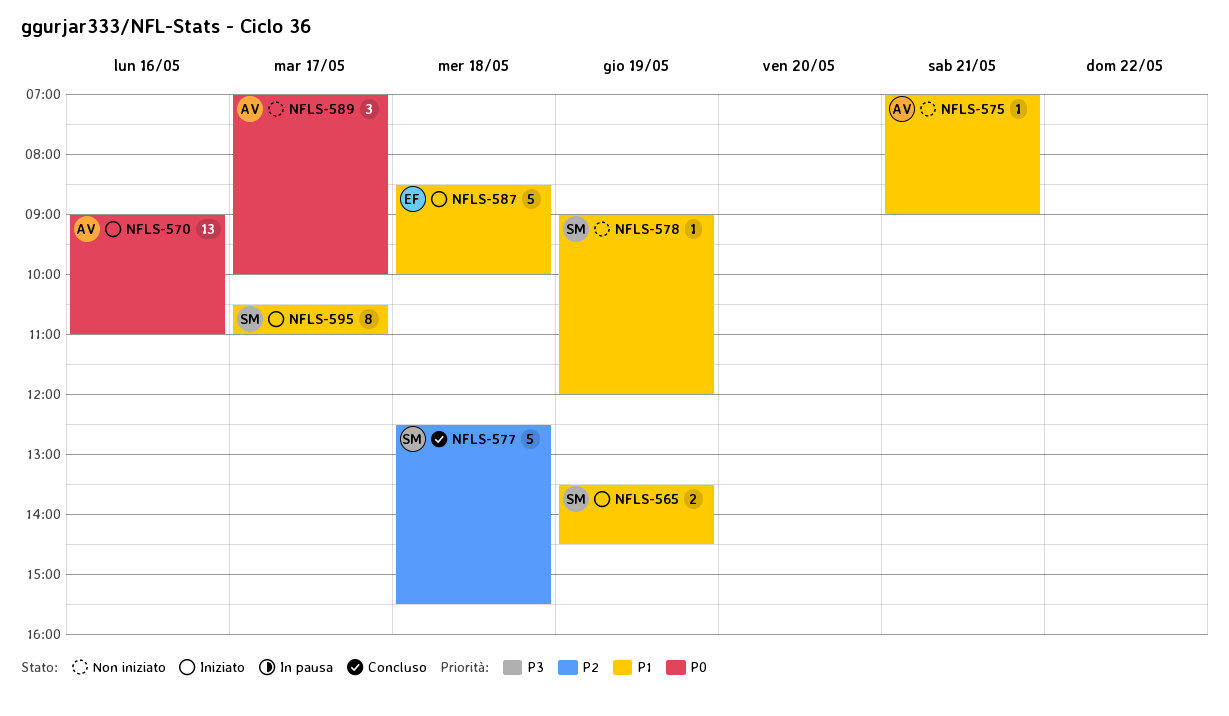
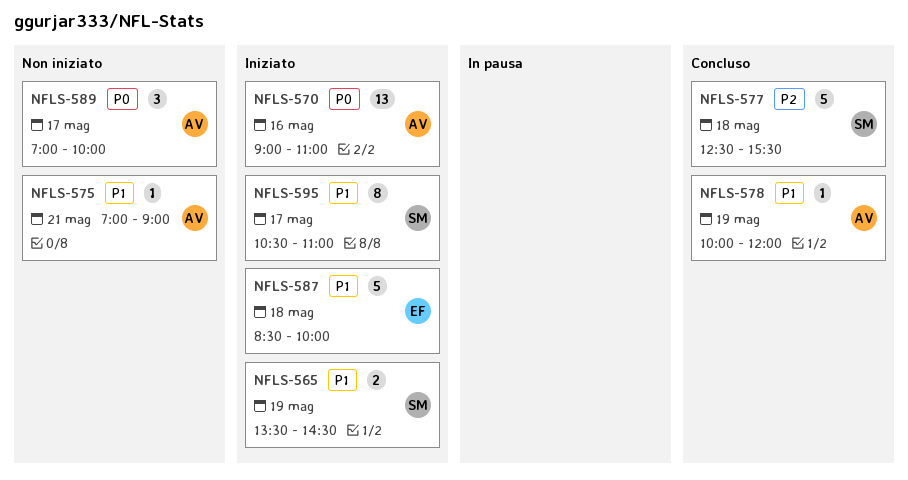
NFLS-578, status: Non iniziato -> Concluso
NFLS-578, owner: SM -> AV
NFLS-578, begins: 09:00 -> 10:00

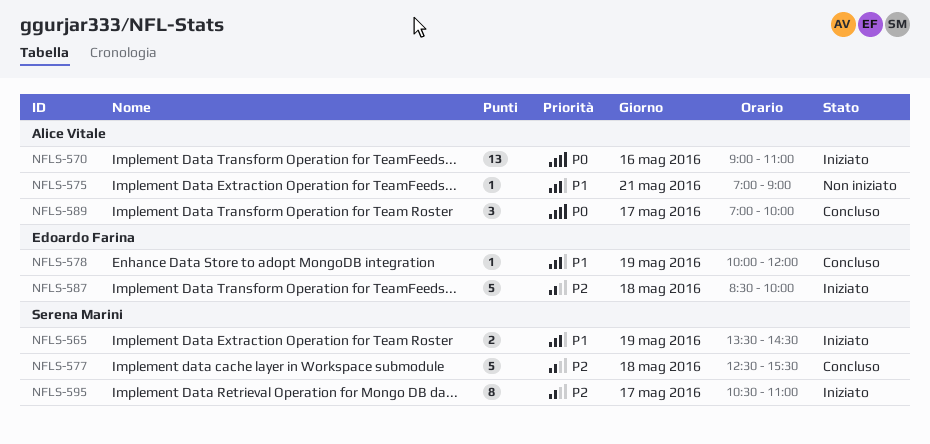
NFLS-578, owner: Alice Vitale -> Edoardo Farina
NFLS-587, priority: P1 -> P2
NFLS-589, status: Non iniziato -> Concluso
NFLS-595, priority: P1 -> P2

